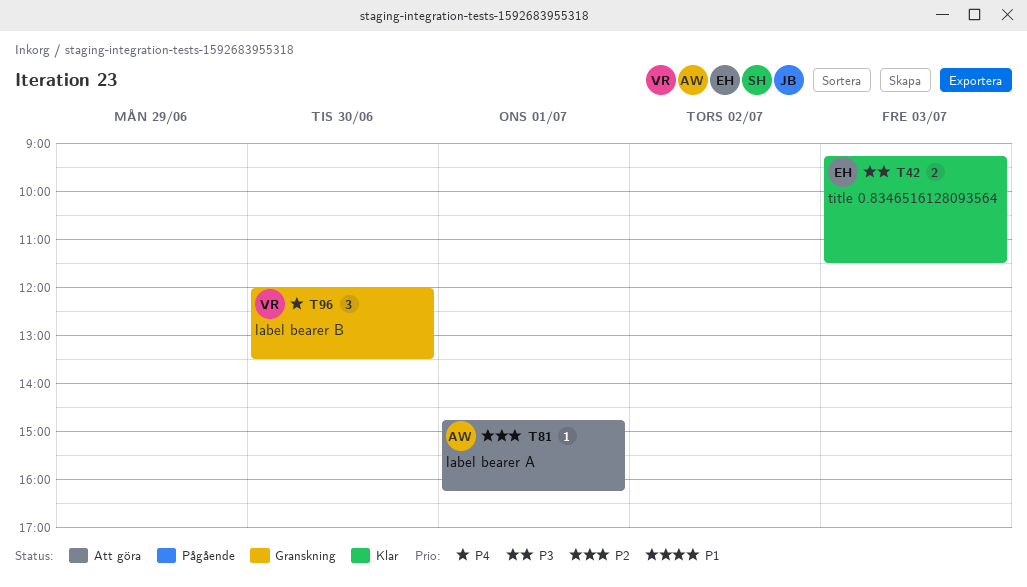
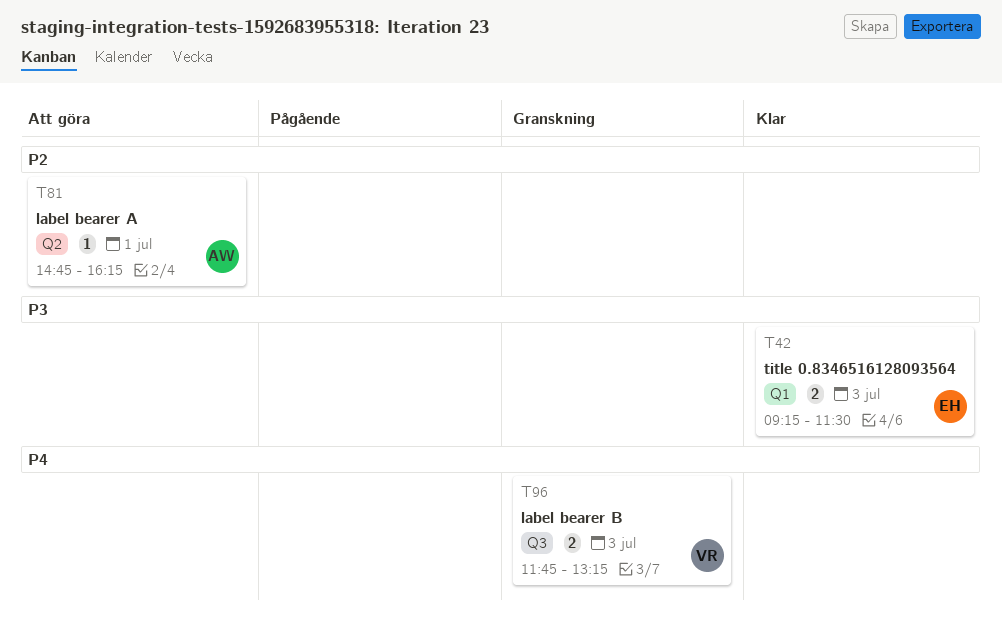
T96, estimate: 3 -> 2
T96, day: Jun 30 -> Jul 3
T96, begins: 12:00 -> 11:45
T96, ends: 13:30 -> 13:15

